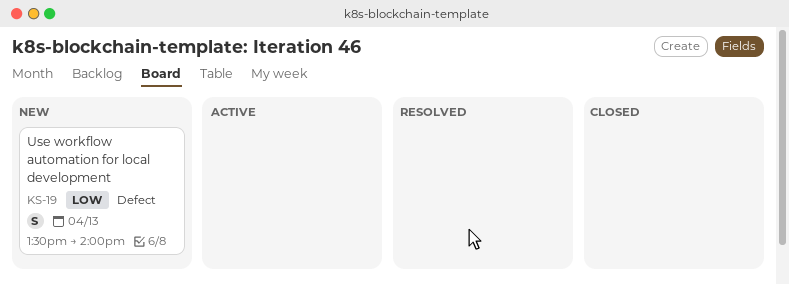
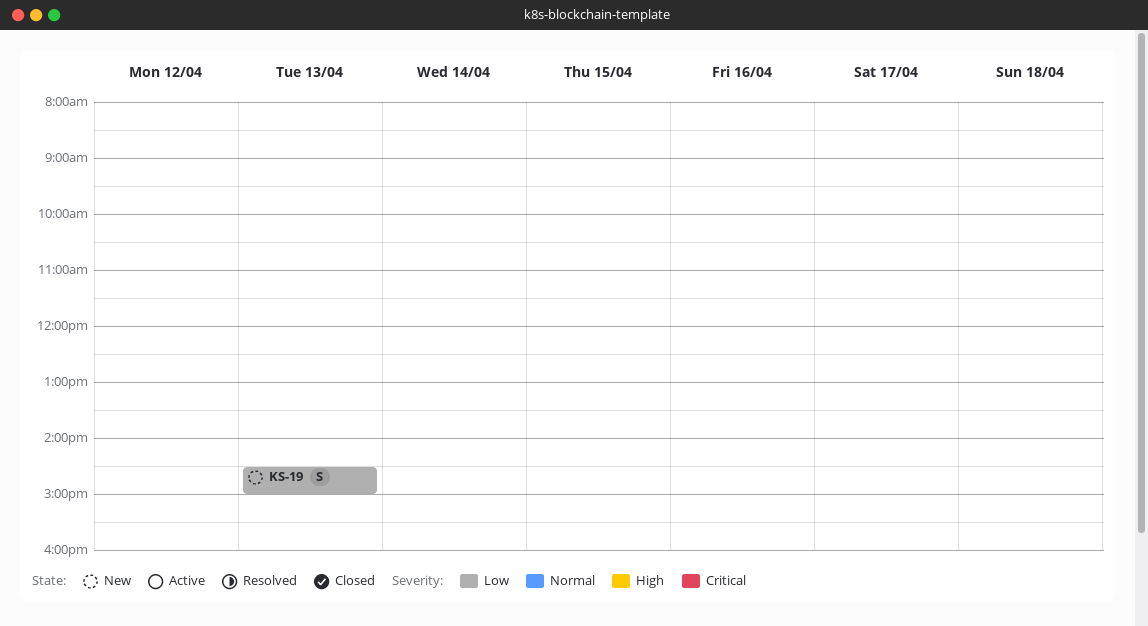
KS-19, begins: 13:30 -> 14:30
KS-19, ends: 14:00 -> 15:00

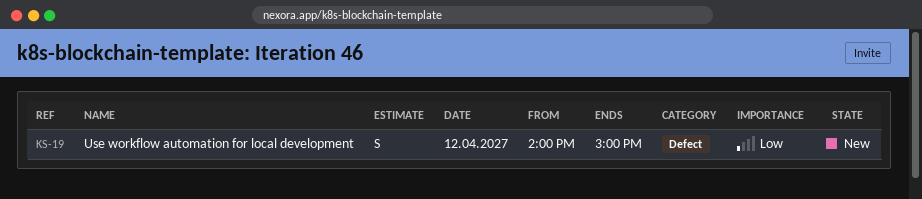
KS-19, day: Apr 13 -> Apr 12
KS-19, begins: 14:30 -> 14:00

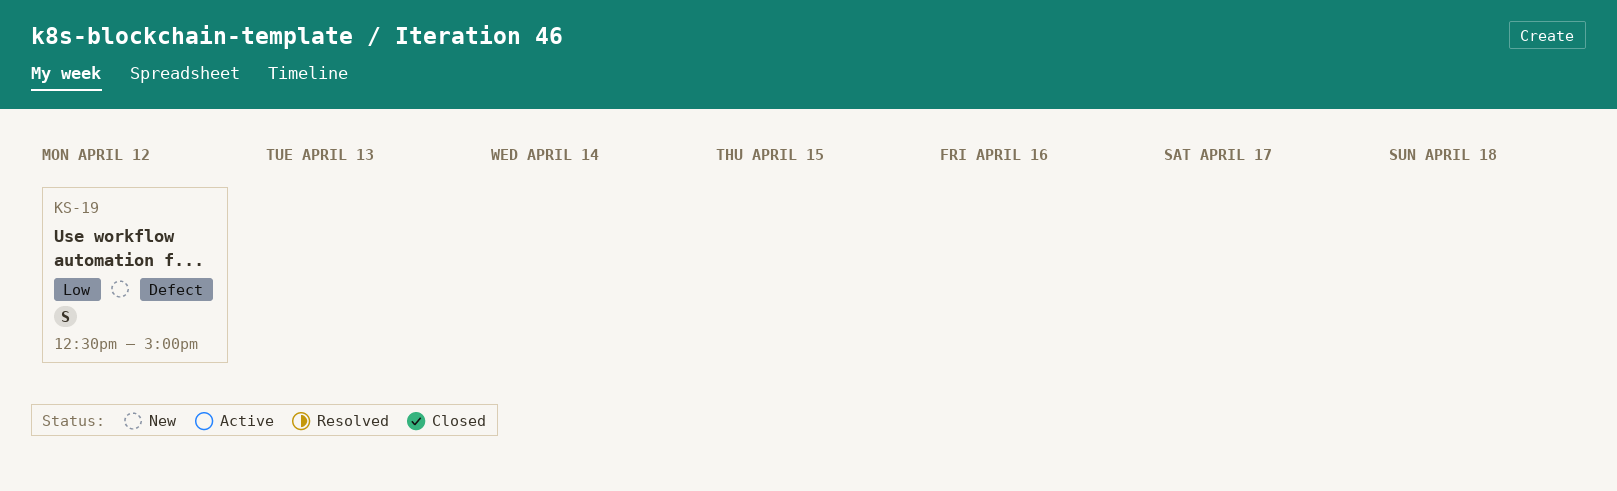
KS-19, begins: 14:00 -> 12:30

